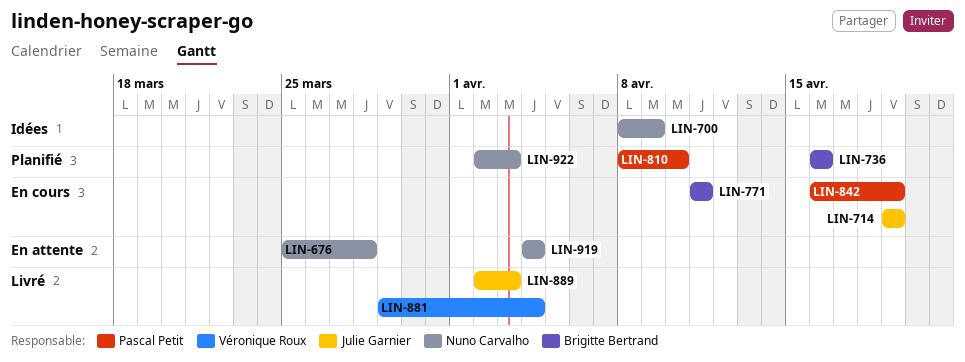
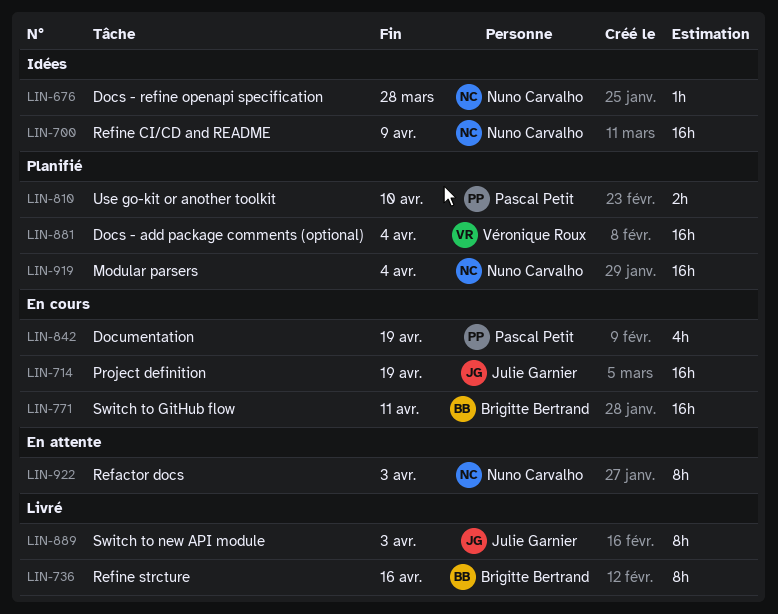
LIN-676, status: En attente -> Idées
LIN-736, status: Planifié -> Livré
LIN-881, status: Livré -> Planifié
LIN-919, status: En attente -> Planifié
LIN-922, status: Planifié -> En attente

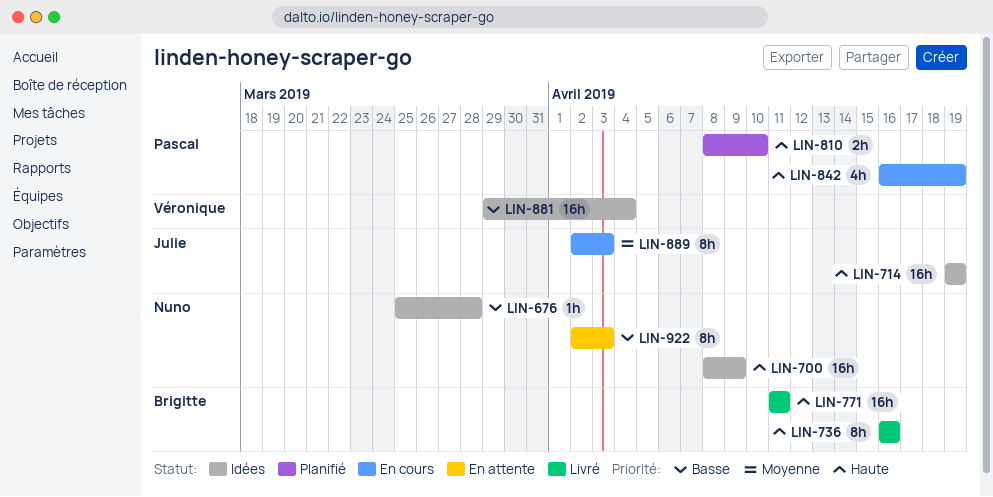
LIN-714, status: En cours -> Idées
LIN-771, status: En cours -> Livré
LIN-881, status: Planifié -> Idées
LIN-889, status: Livré -> En cours
LIN-919: present -> none

